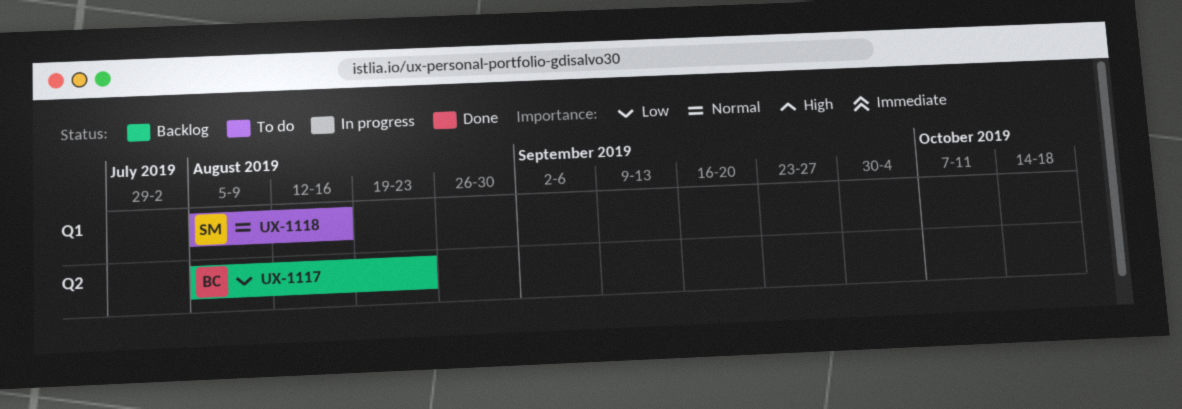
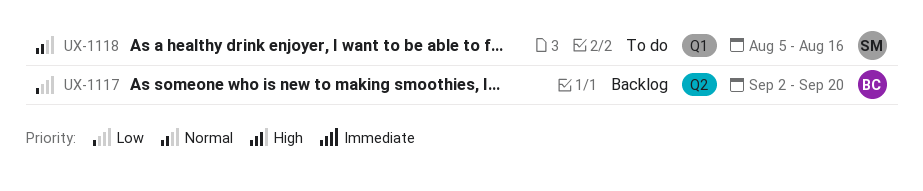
UX-1117, start: Aug 5 -> Sep 2
UX-1117, due: Aug 23 -> Sep 20

